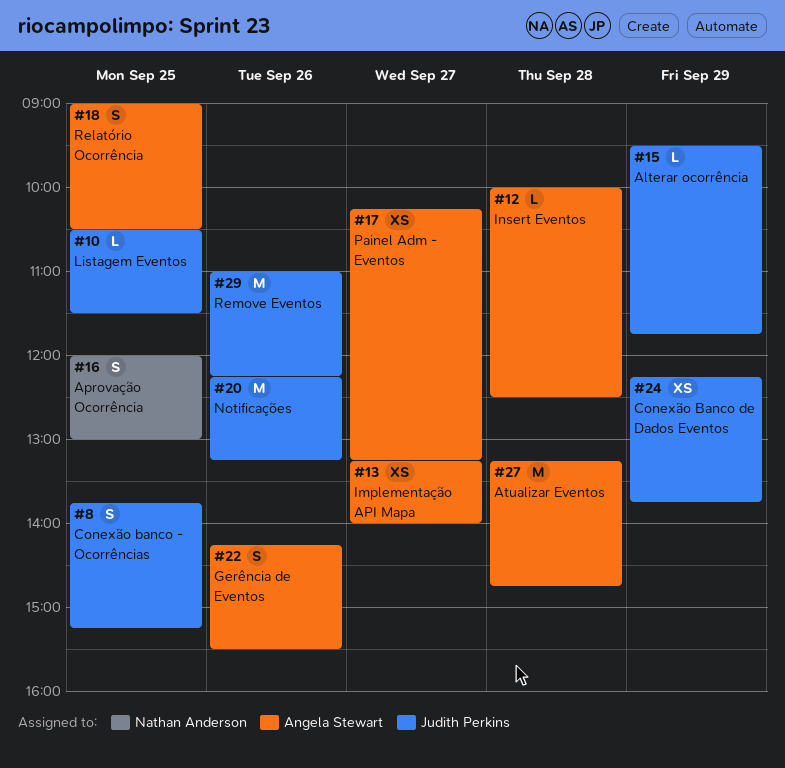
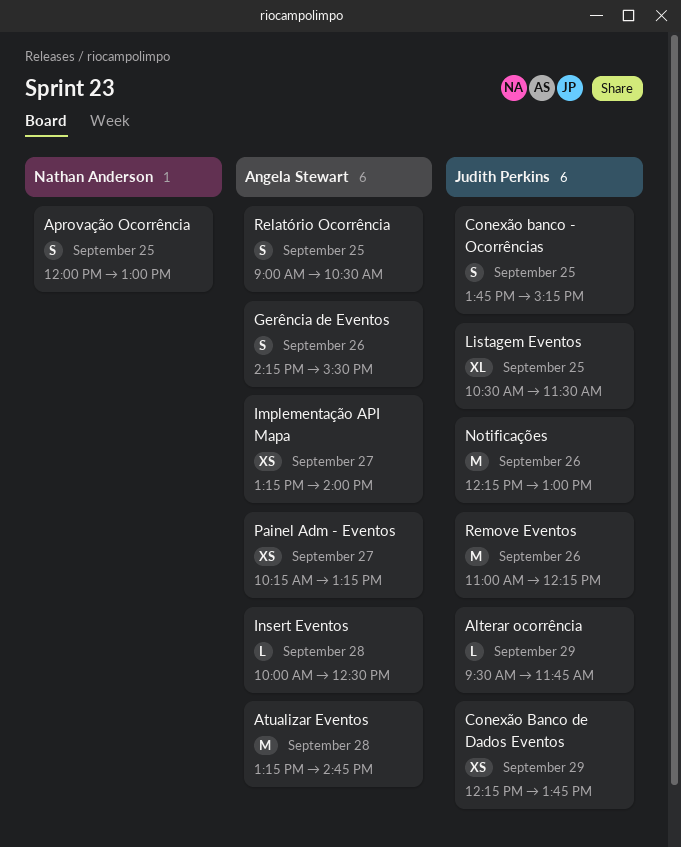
Listagem Eventos, estimate: L -> XL
Notificações, ends: 13:15 -> 13:00

